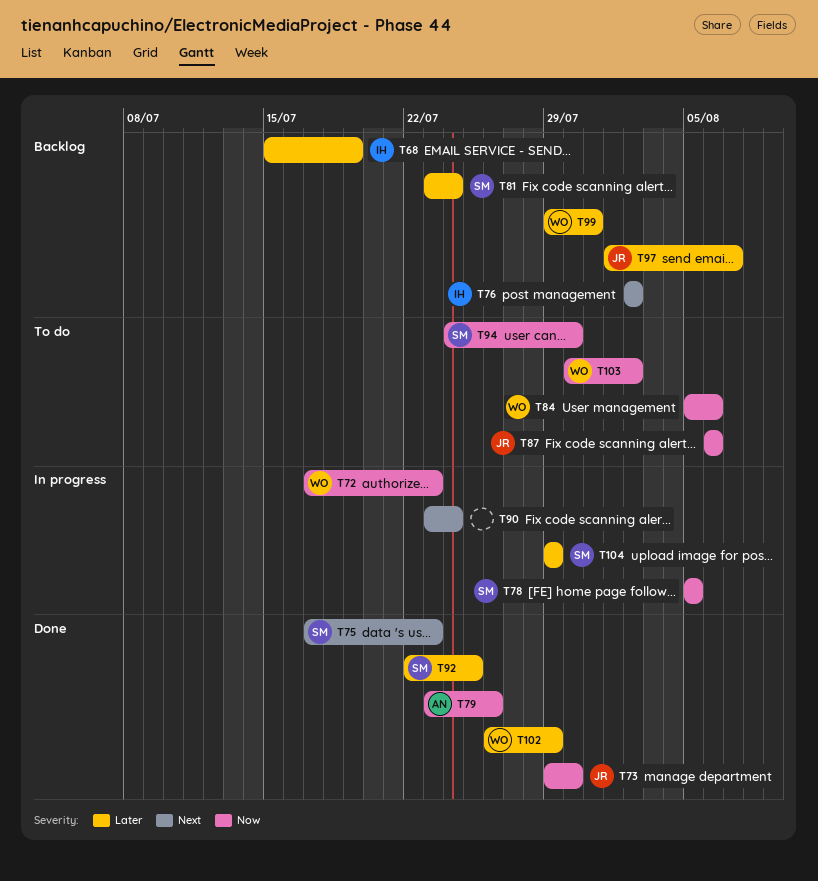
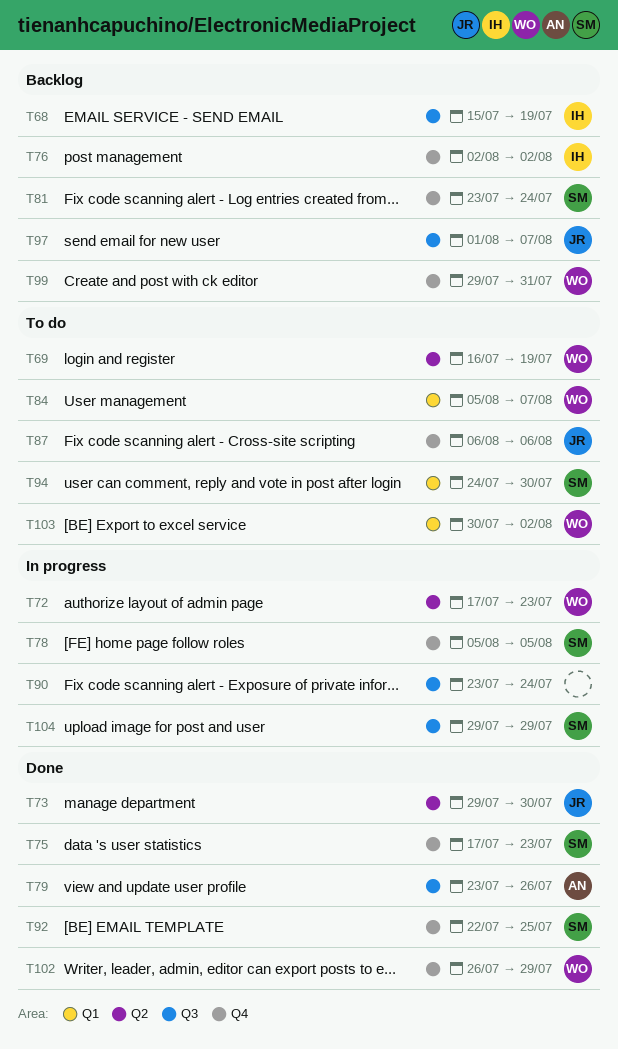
T69: none -> present
T84, due: Aug 6 -> Aug 7

